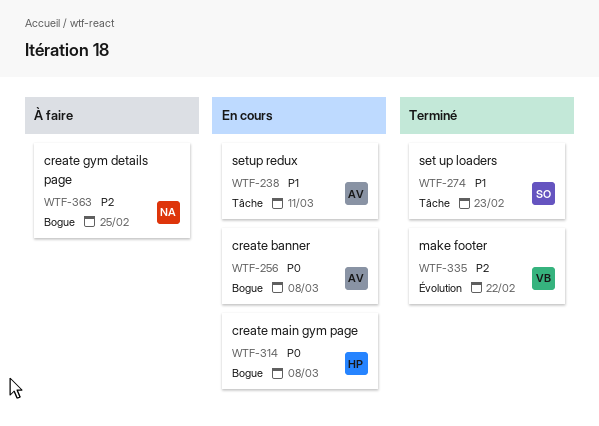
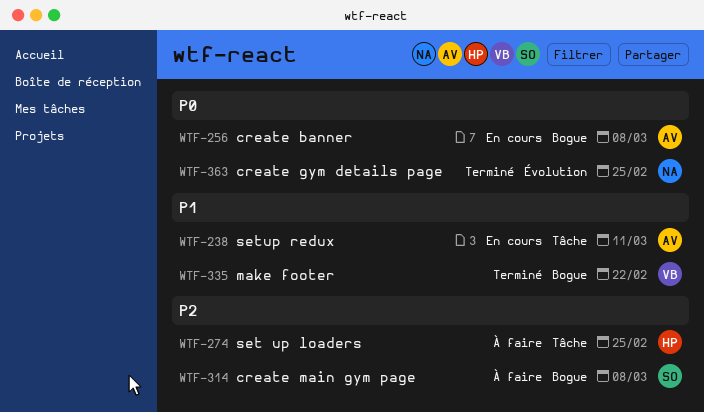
WTF-274, status: Terminé -> À faire
WTF-274, owner: SO -> HP
WTF-274, priority: P1 -> P2
WTF-274, due: Feb 23 -> Feb 25
WTF-314, status: En cours -> À faire
WTF-314, owner: HP -> SO
WTF-314, priority: P0 -> P2
WTF-335, priority: P2 -> P1
WTF-335, label: Évolution -> Bogue
WTF-363, status: À faire -> Terminé
WTF-363, priority: P2 -> P0
WTF-363, label: Bogue -> Évolution

